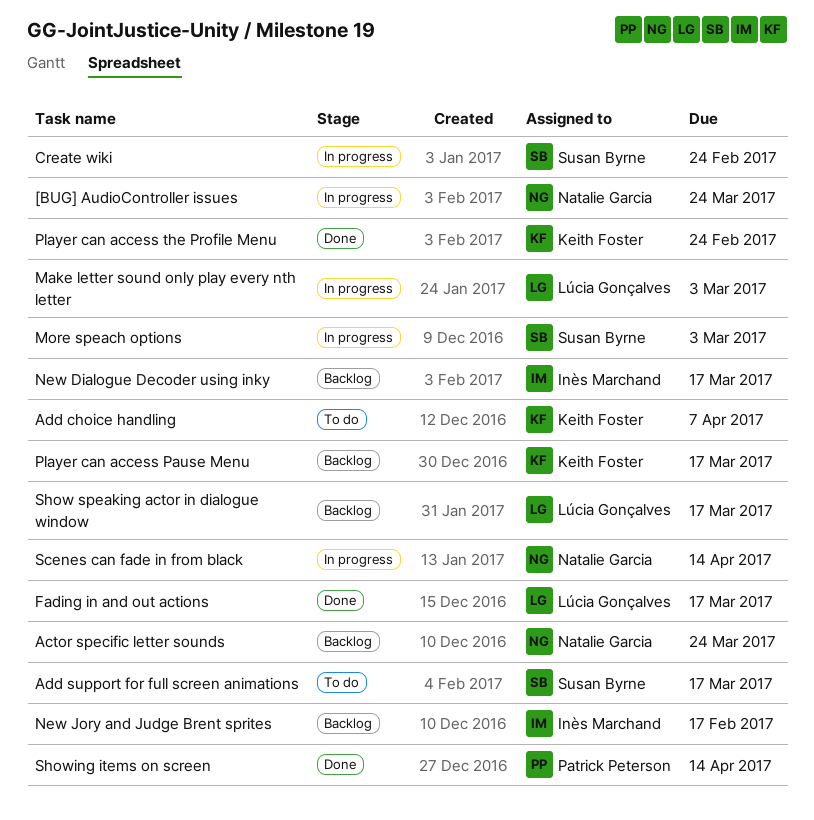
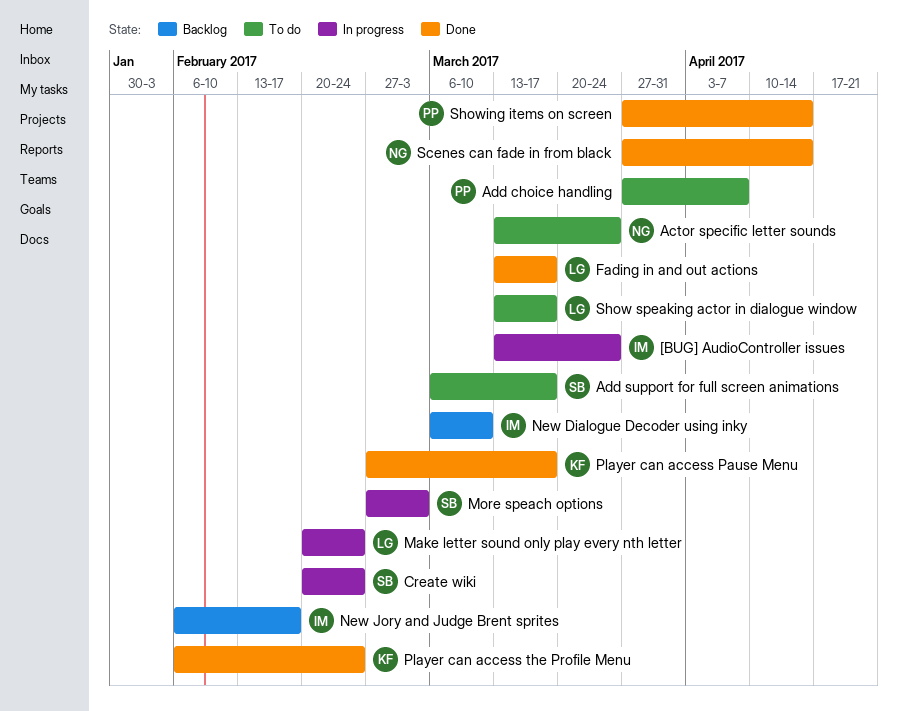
[BUG] AudioController issues, owner: Natalie Garcia -> Inès Marchand
Actor specific letter sounds, status: Backlog -> To do
Add choice handling, owner: Keith Foster -> Patrick Peterson
Make letter sound only play every nth letter, due: Mar 3 -> Feb 24
New Dialogue Decoder using inky, due: Mar 17 -> Mar 10
Player can access Pause Menu, status: Backlog -> Done
Scenes can fade in from black, status: In progress -> Done
Show speaking actor in dialogue window, status: Backlog -> To do

